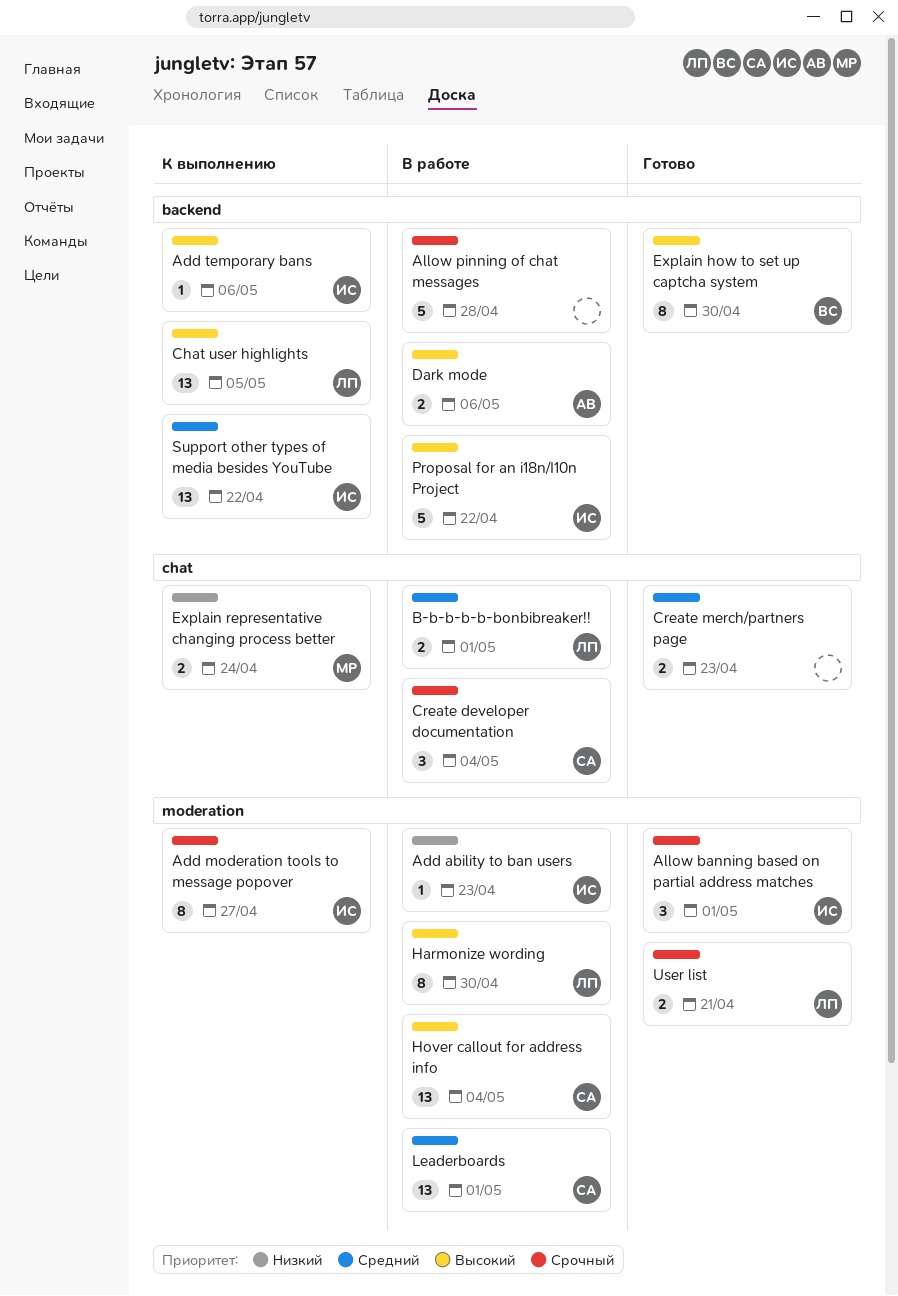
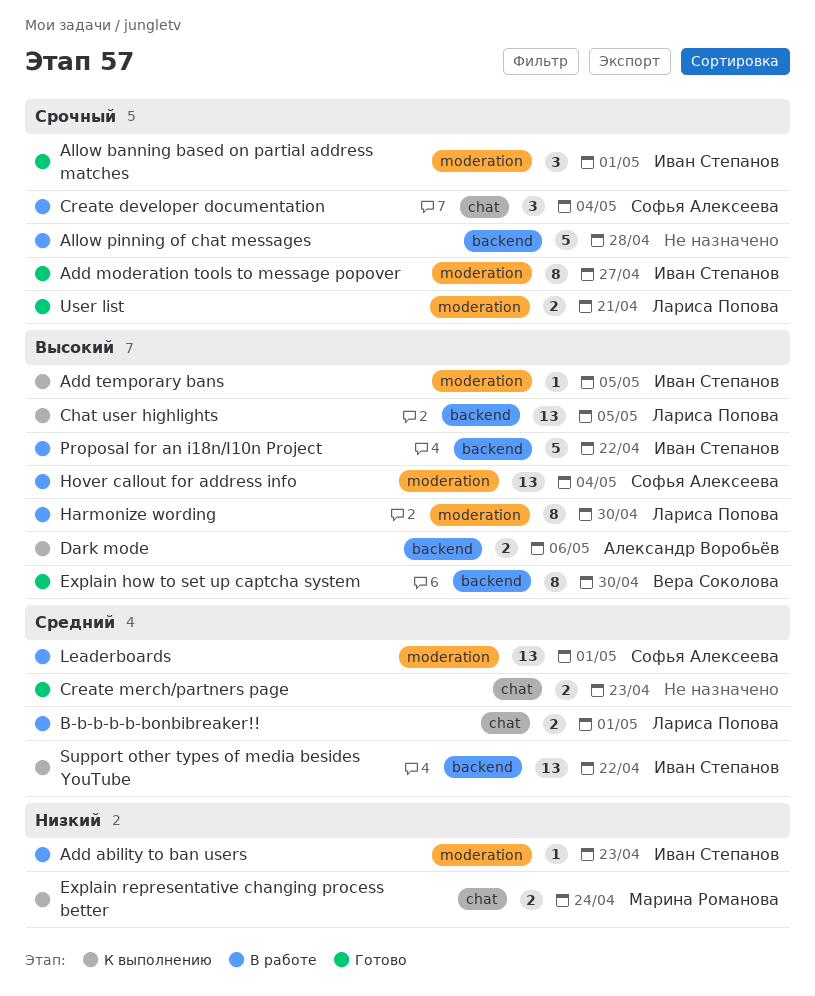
Add moderation tools to message popover, status: К выполнению -> Готово
Add temporary bans, label: backend -> moderation
Add temporary bans, due: May 6 -> May 5
Dark mode, status: В работе -> К выполнению

